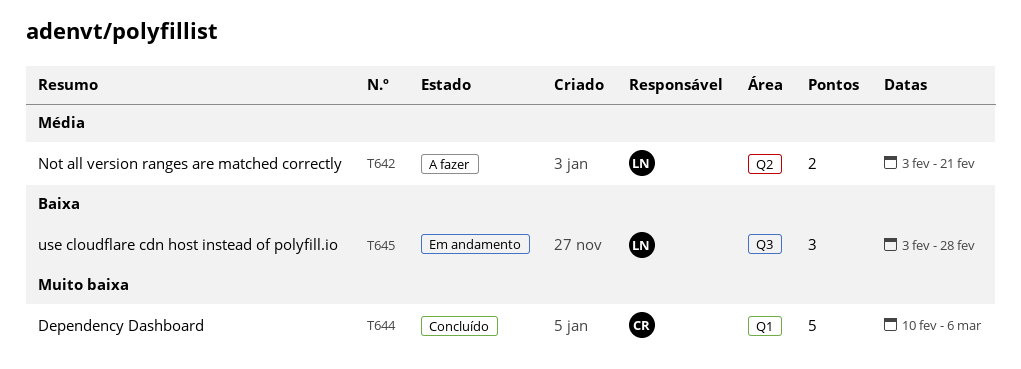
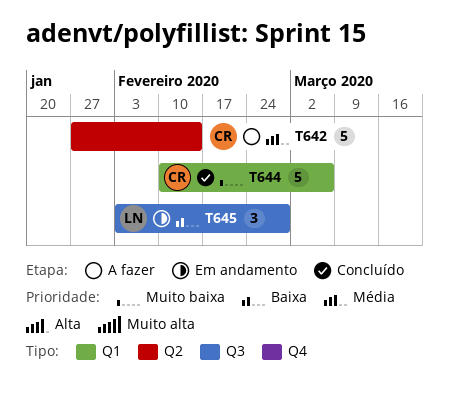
T642, owner: LN -> CR
T642, estimate: 2 -> 5
T642, start: Feb 3 -> Jan 27
T642, due: Feb 21 -> Feb 14

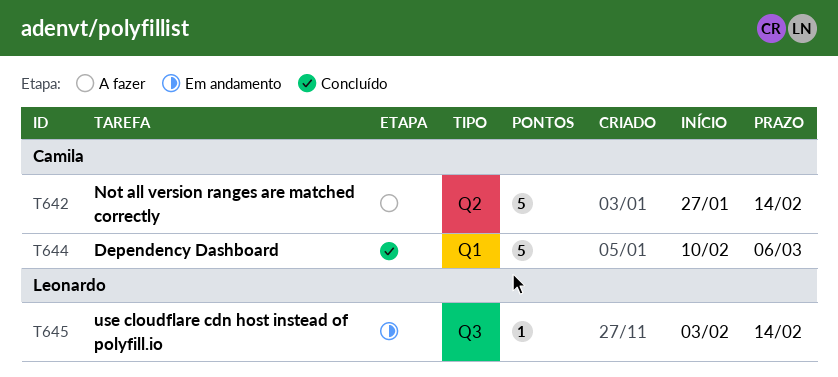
T645, estimate: 3 -> 1
T645, due: Feb 28 -> Feb 14

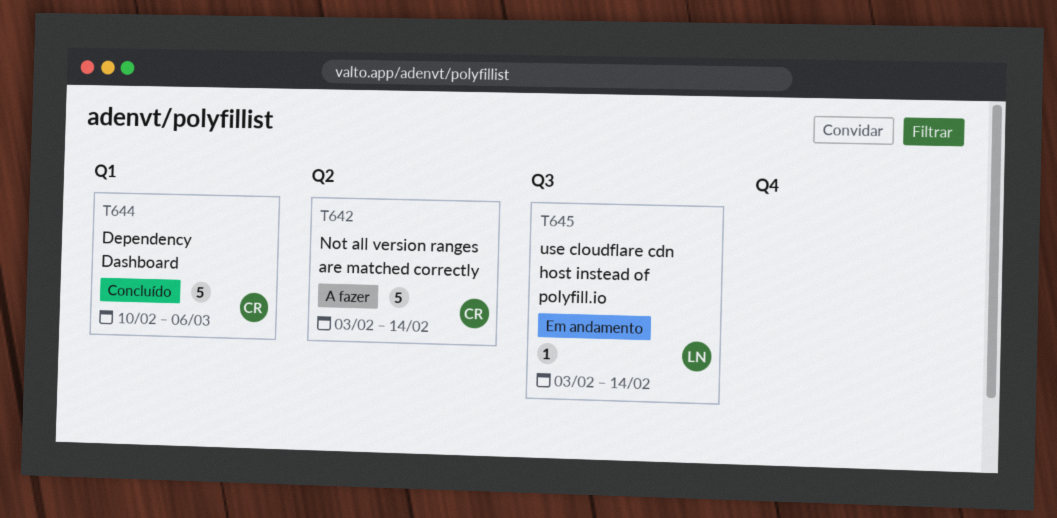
T642, start: Jan 27 -> Feb 3

